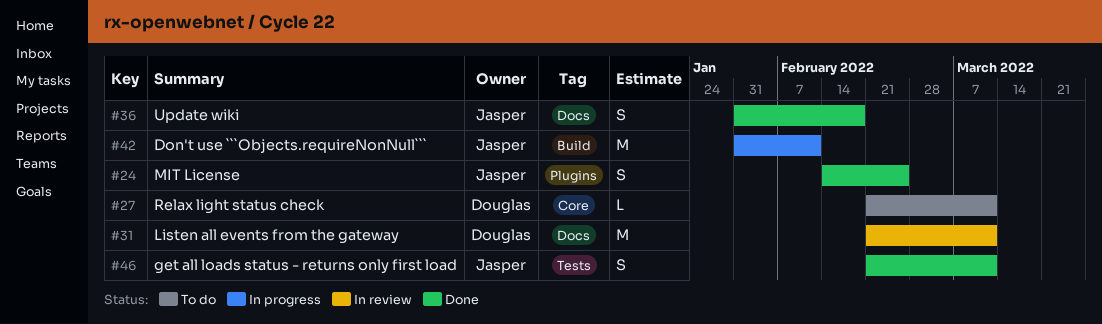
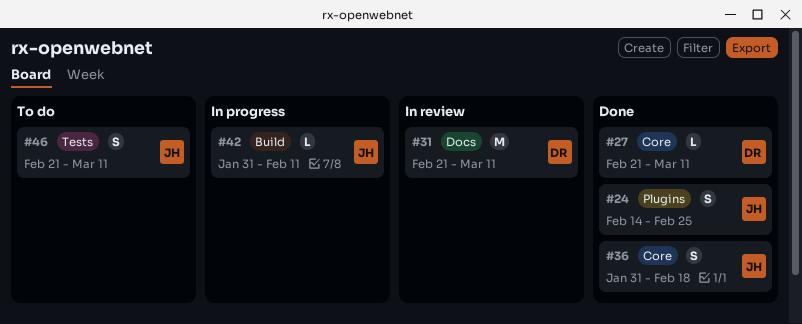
#27, status: To do -> Done
#36, label: Docs -> Core
#42, estimate: M -> L
#46, status: Done -> To do

